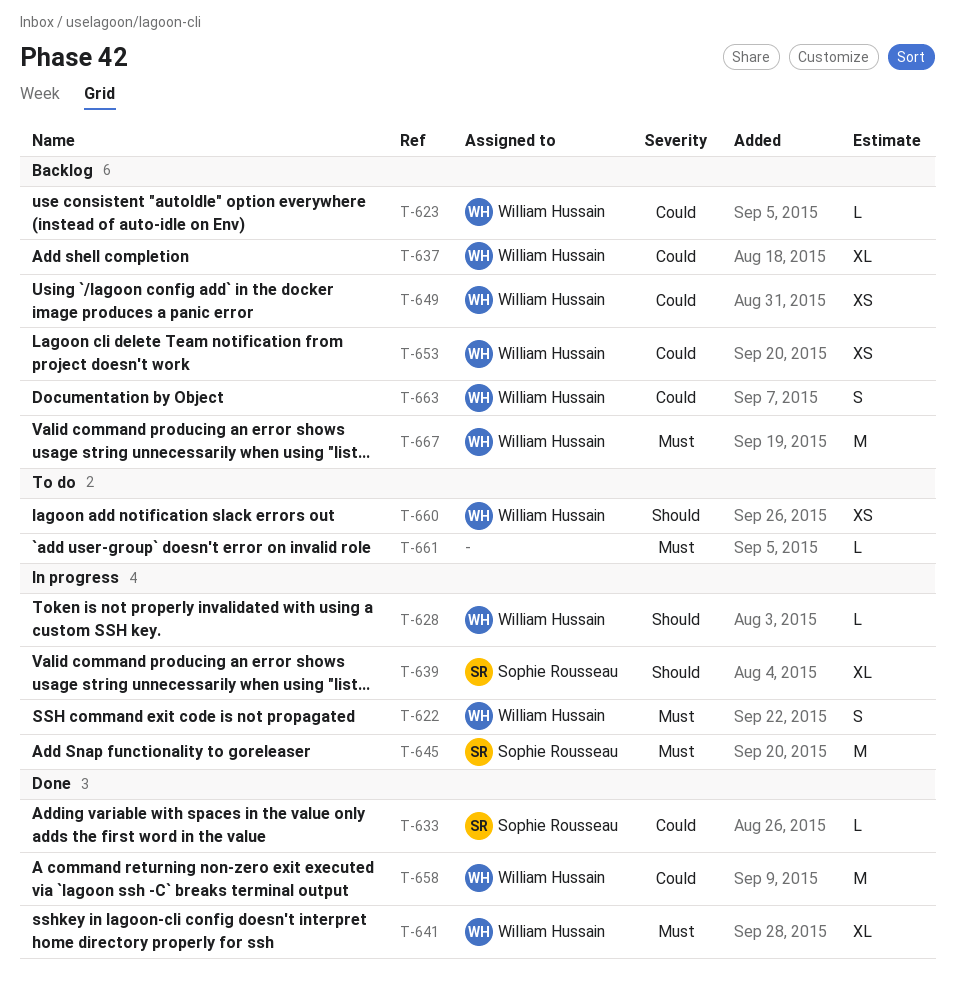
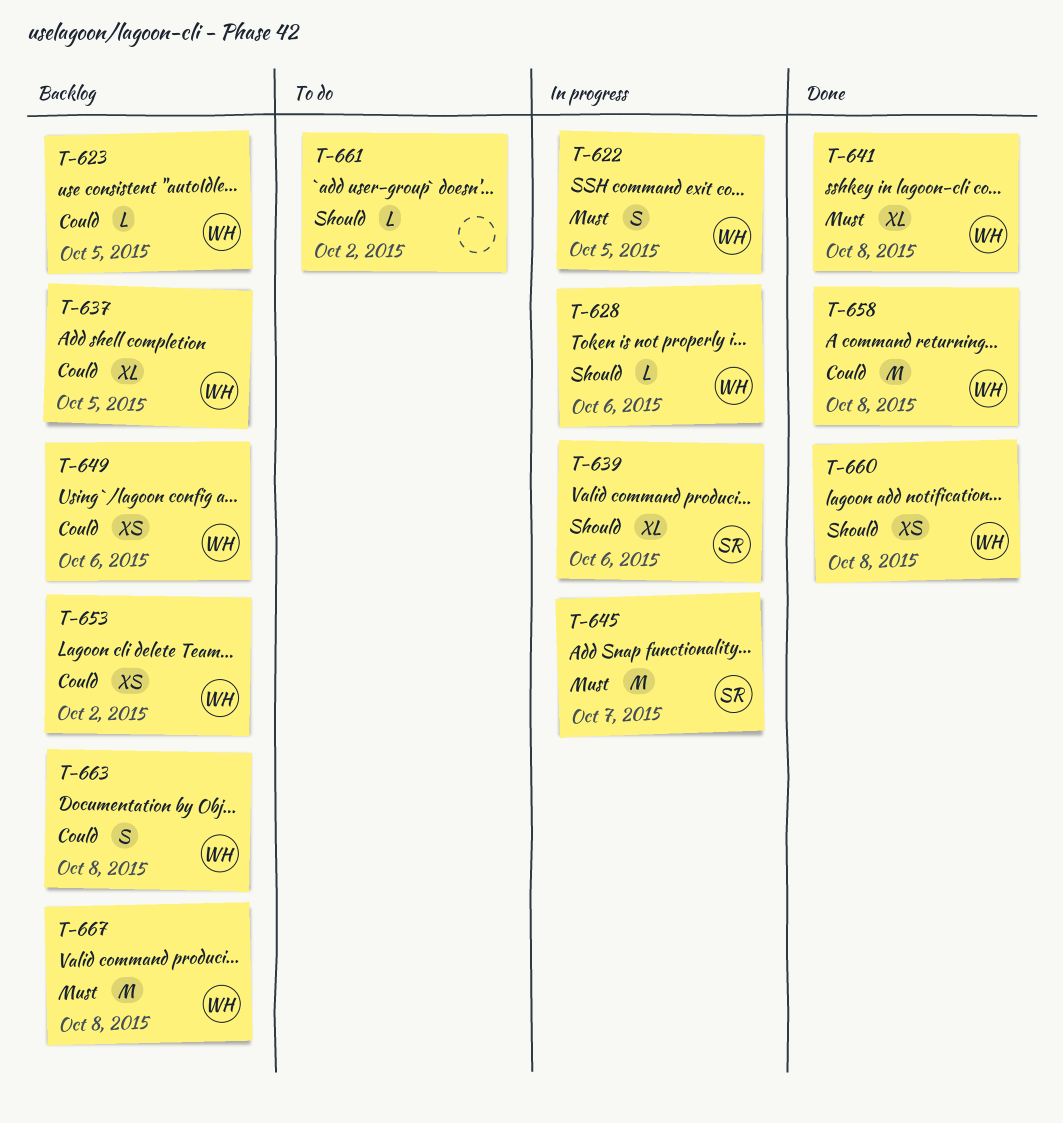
T-633: present -> none
T-660, status: To do -> Done
T-661, priority: Must -> Should

